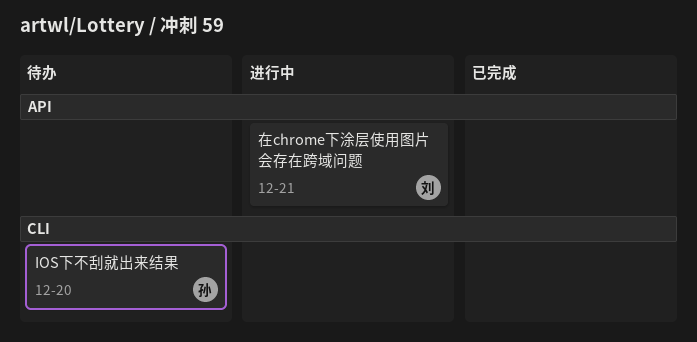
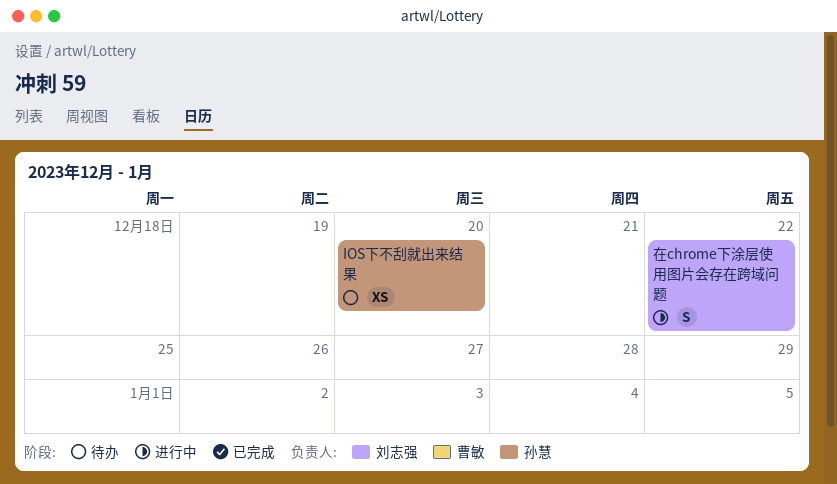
在chrome下涂层使用图片会存在跨域问题, due: Dec 21 -> Dec 22

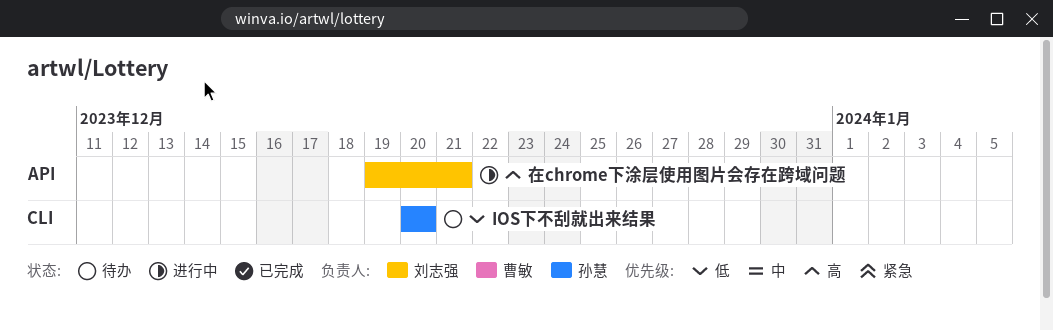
在chrome下涂层使用图片会存在跨域问题, due: Dec 22 -> Dec 21

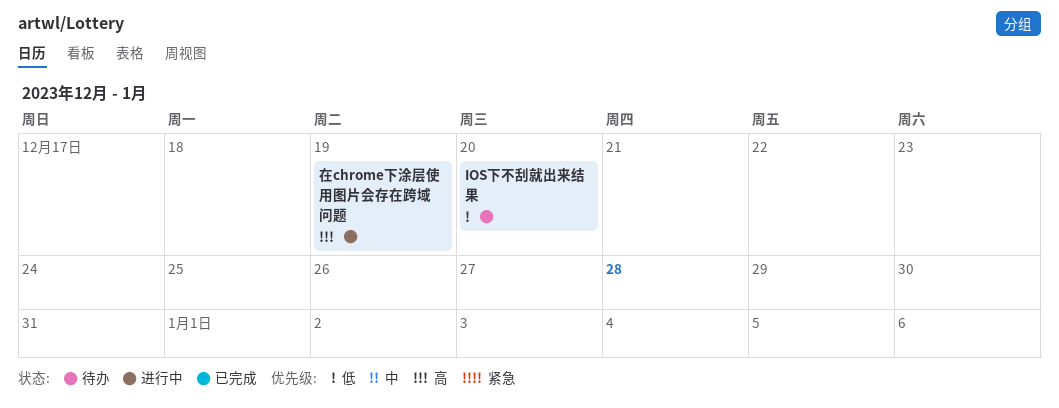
在chrome下涂层使用图片会存在跨域问题, due: Dec 21 -> Dec 19

